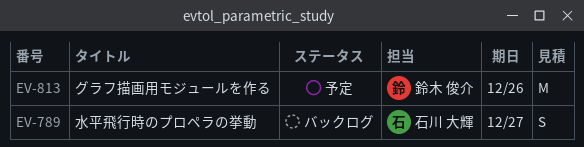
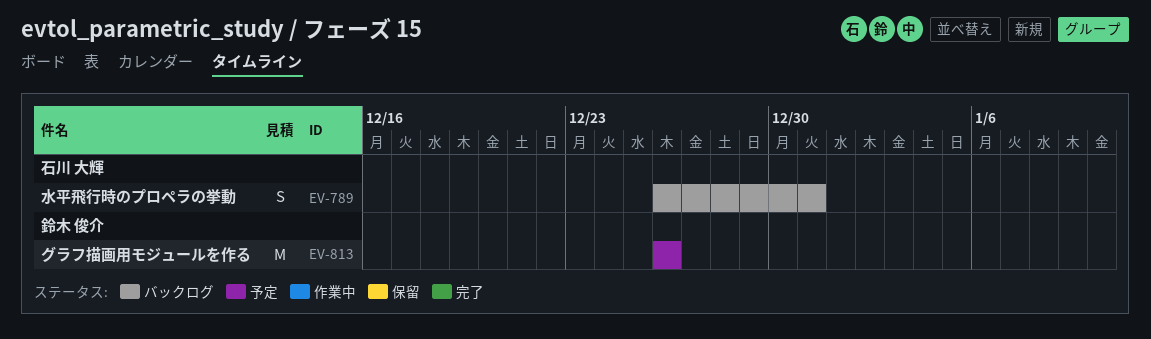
EV-789, due: Dec 27 -> Dec 31

